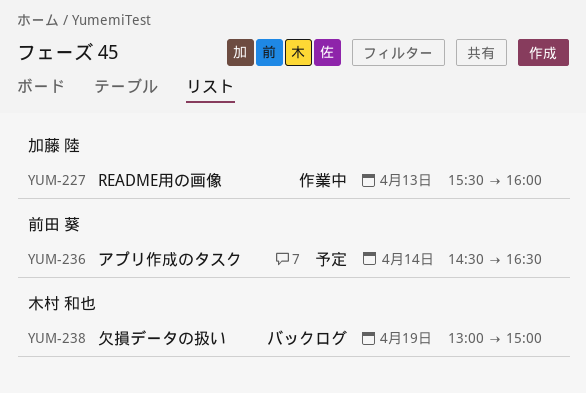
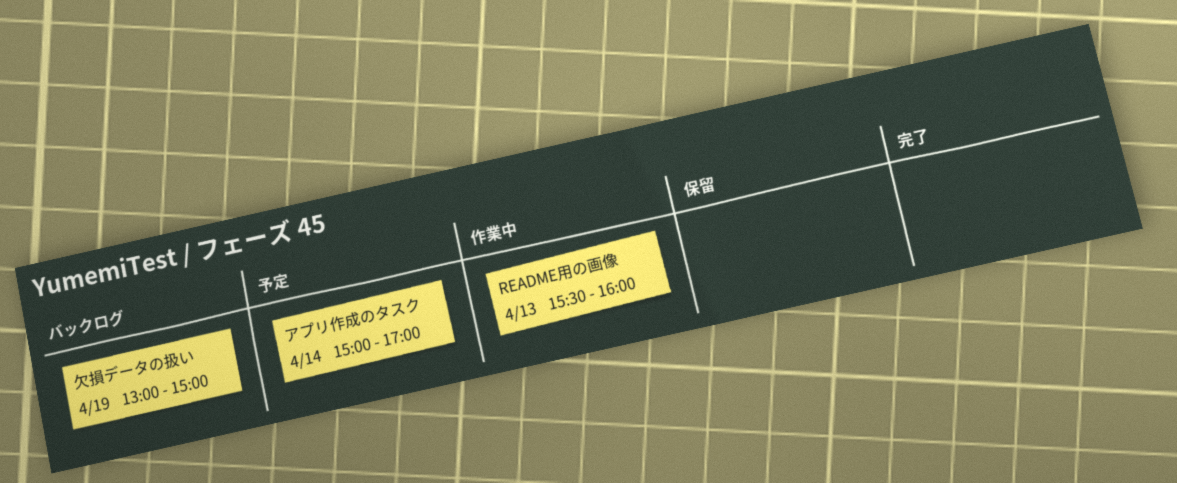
アプリ作成のタスク, begins: 14:30 -> 15:00
アプリ作成のタスク, ends: 16:30 -> 17:00

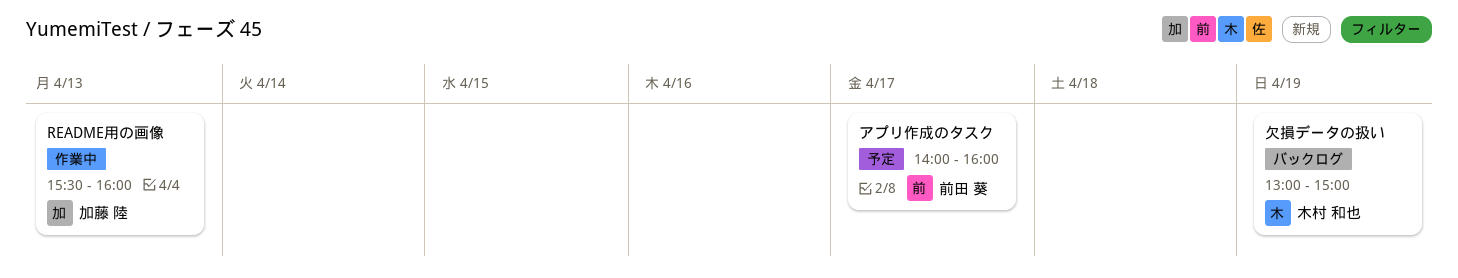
アプリ作成のタスク, day: Apr 14 -> Apr 17
アプリ作成のタスク, begins: 15:00 -> 14:00
アプリ作成のタスク, ends: 17:00 -> 16:00

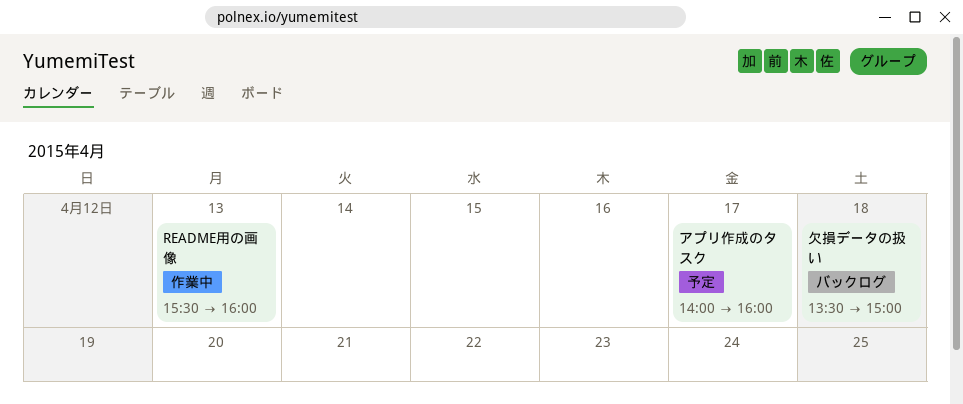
欠損データの扱い, day: Apr 19 -> Apr 18
欠損データの扱い, begins: 13:00 -> 13:30

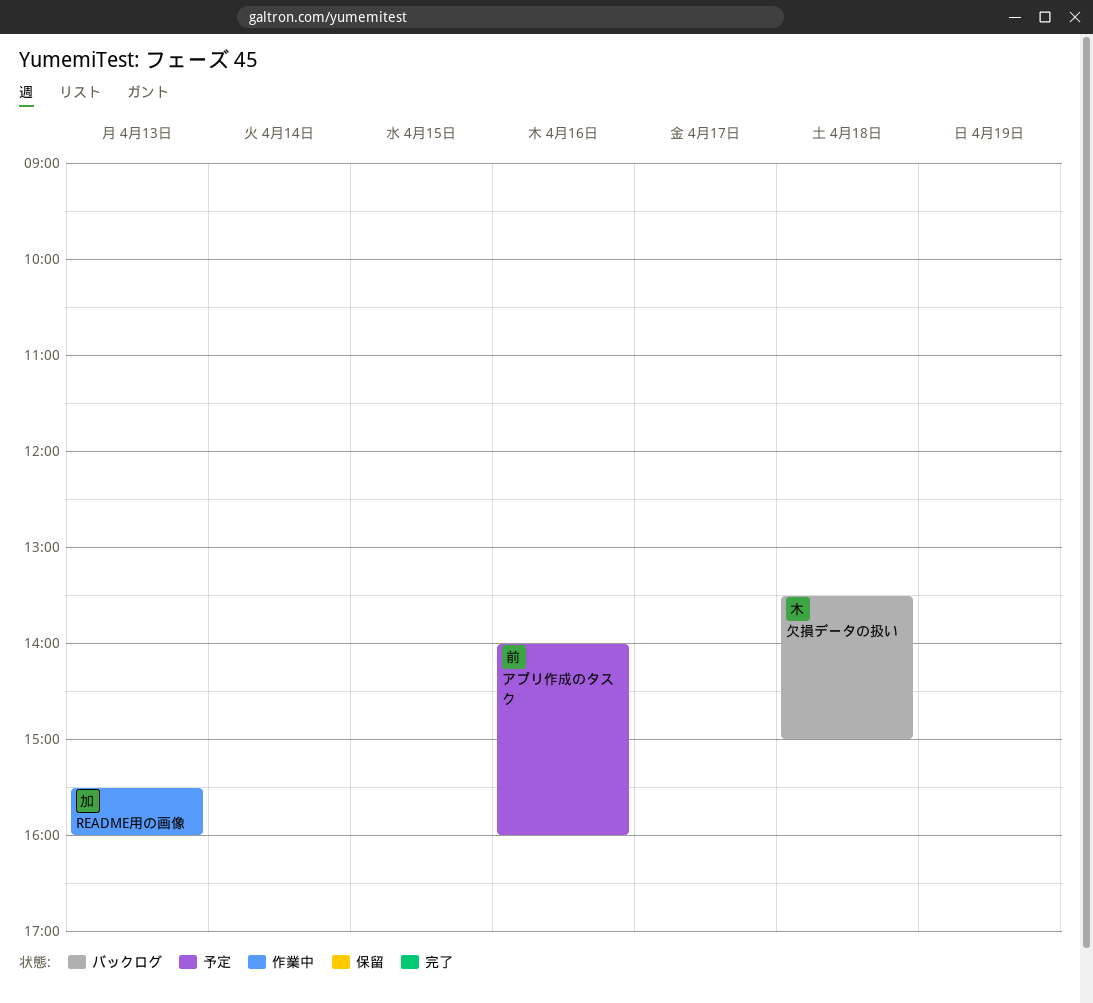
アプリ作成のタスク, day: Apr 17 -> Apr 16

